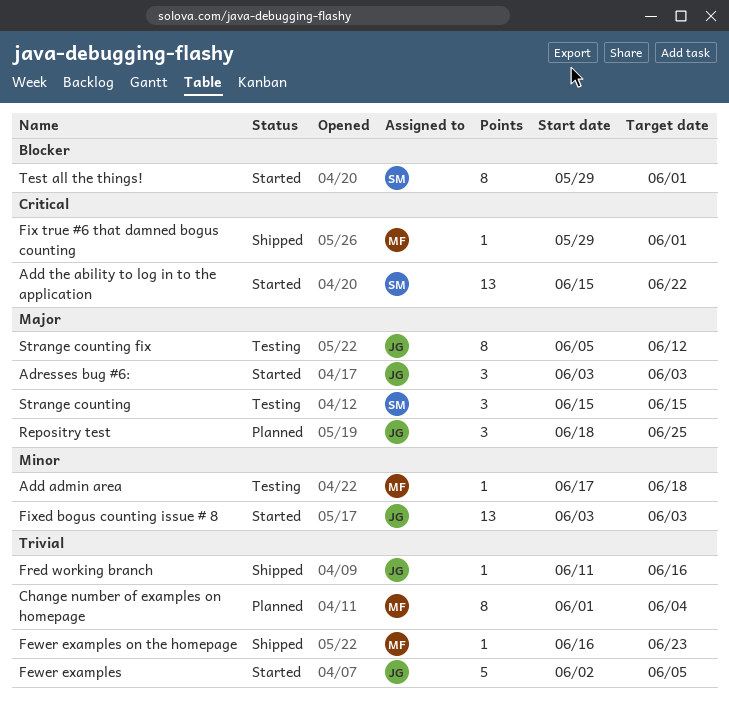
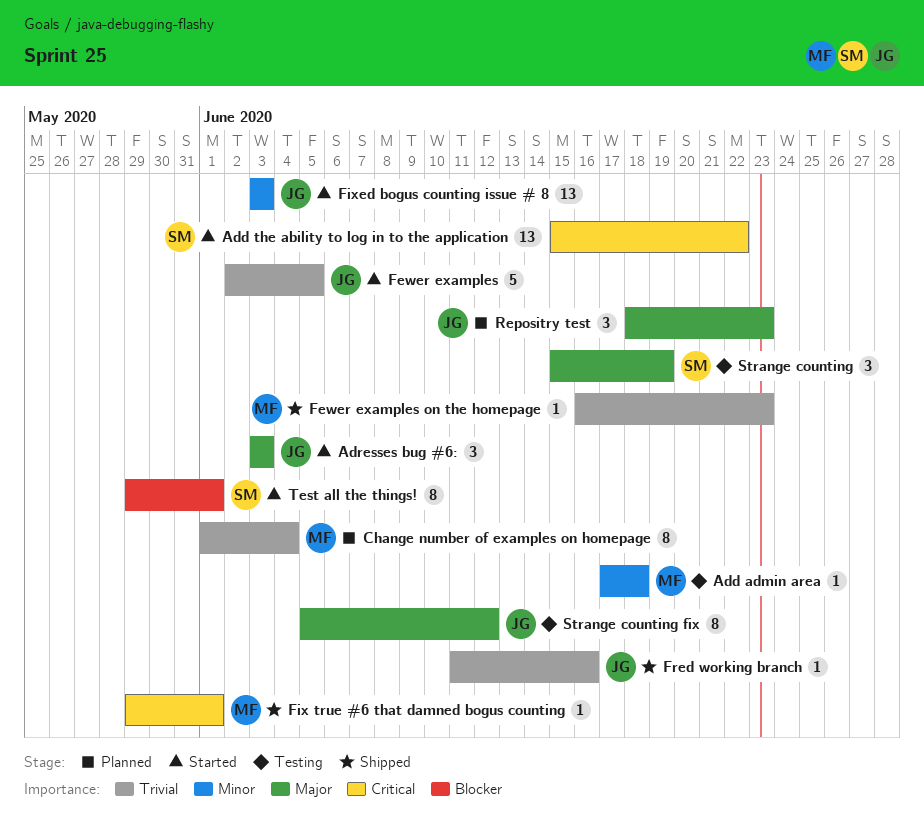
Repositry test, due: Jun 25 -> Jun 23
Strange counting, due: Jun 15 -> Jun 19

